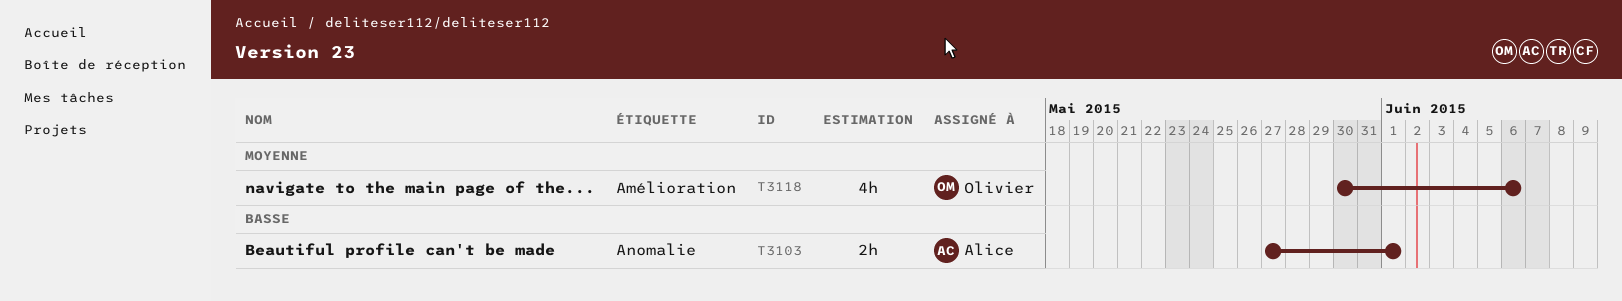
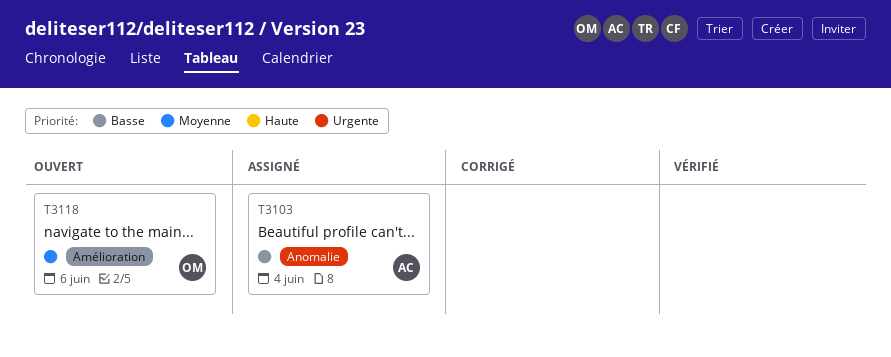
T3103, due: Jun 1 -> Jun 4

